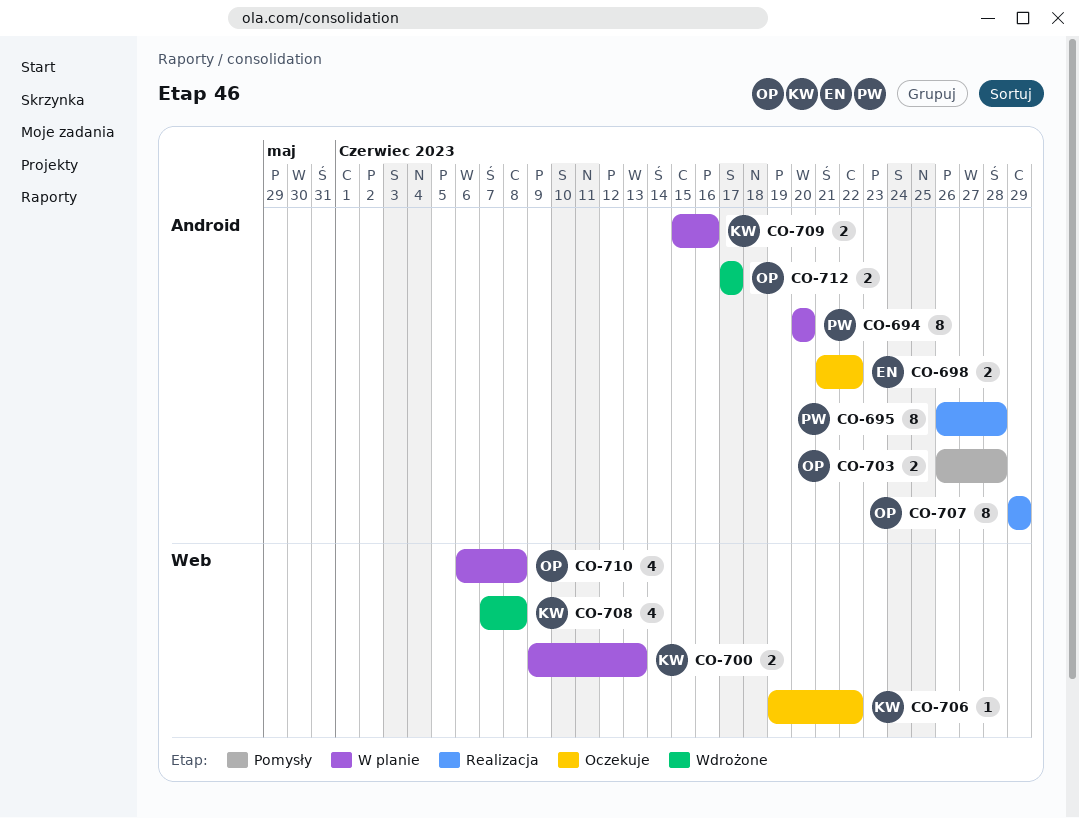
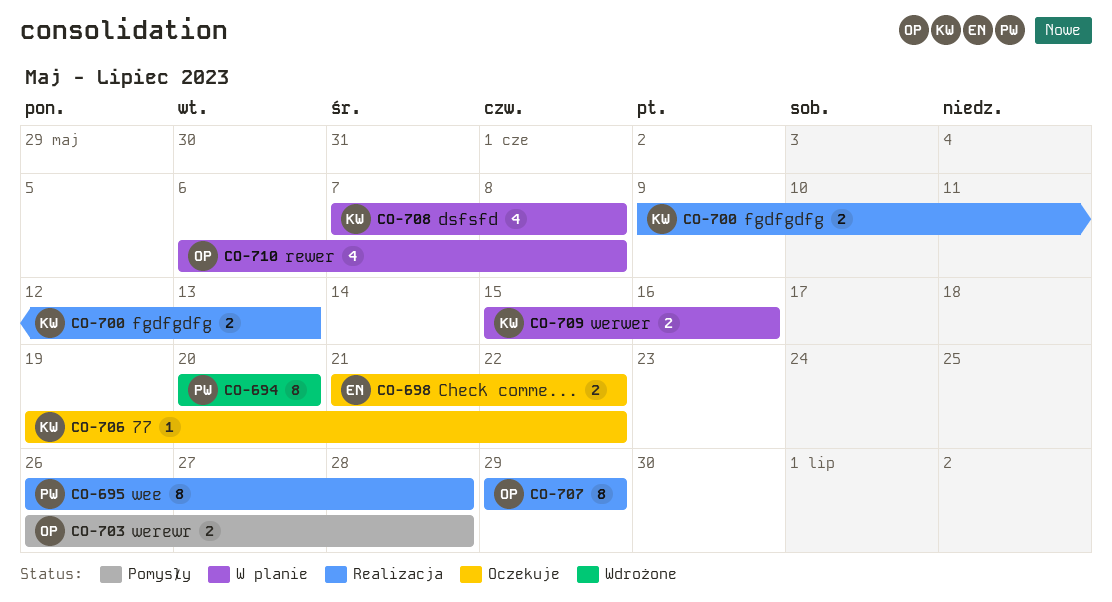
CO-694, status: W planie -> Wdrożone
CO-700, status: W planie -> Realizacja
CO-708, status: Wdrożone -> W planie
CO-712: present -> none

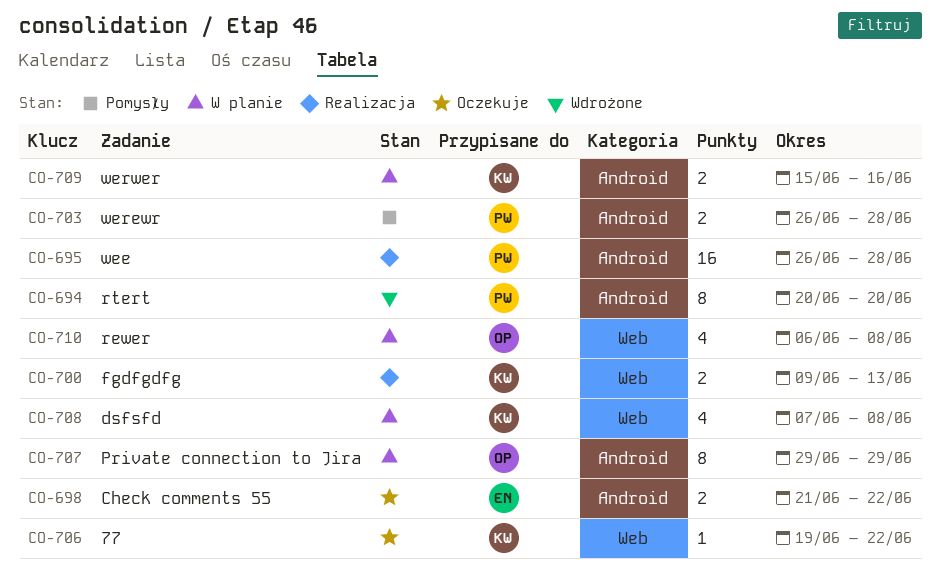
CO-695, estimate: 8 -> 16
CO-703, owner: OP -> PW
CO-707, status: Realizacja -> W planie

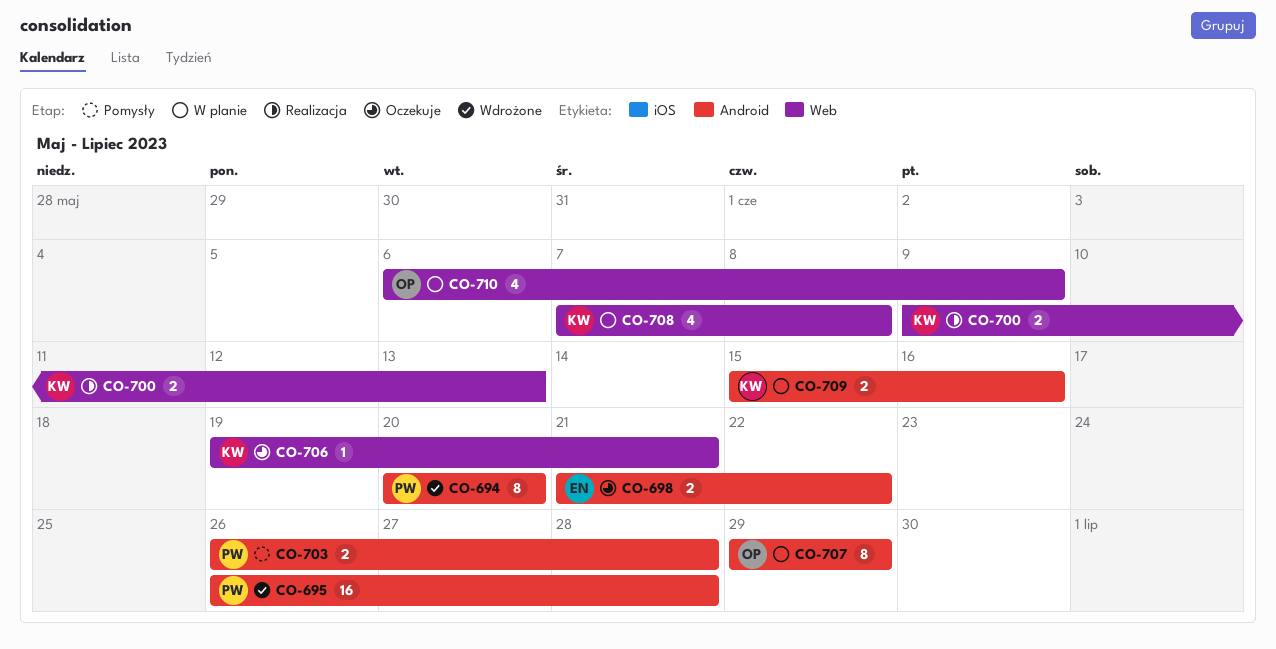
CO-695, status: Realizacja -> Wdrożone
CO-706, due: Jun 22 -> Jun 21
CO-710, due: Jun 8 -> Jun 9

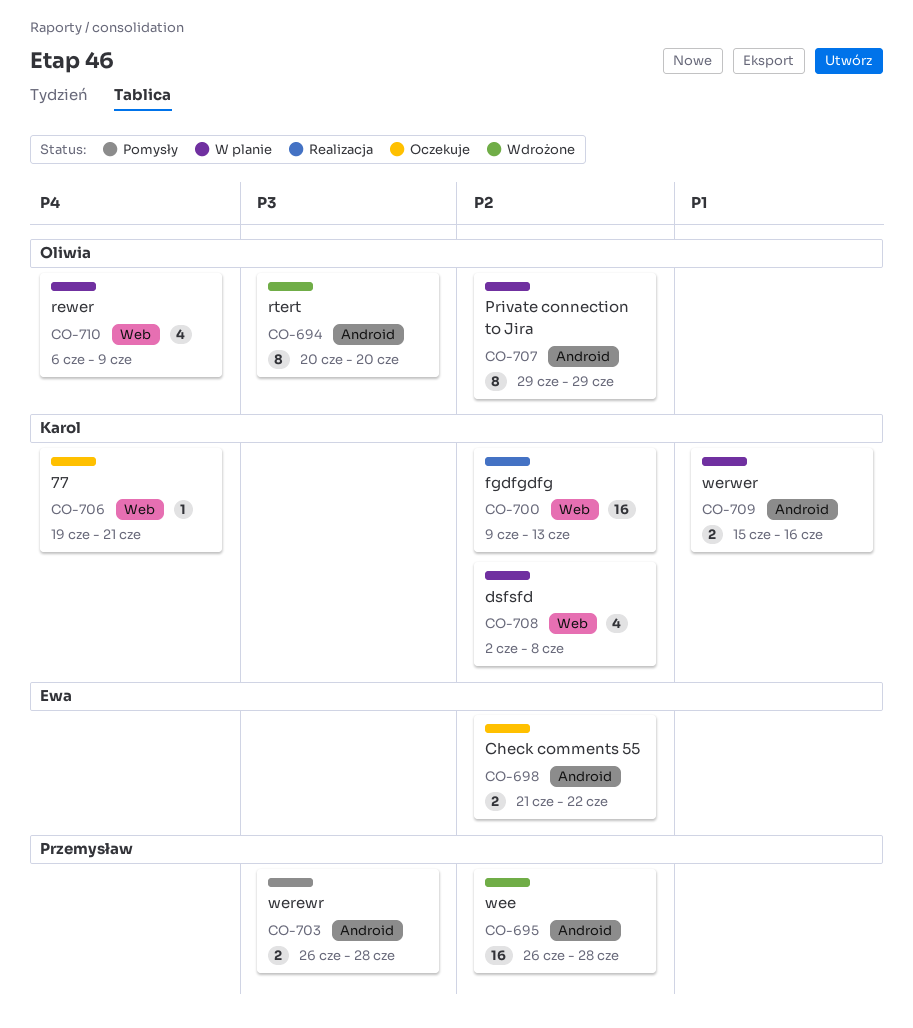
CO-694, owner: Przemysław -> Oliwia
CO-700, estimate: 2 -> 16
CO-708, start: Jun 7 -> Jun 2

